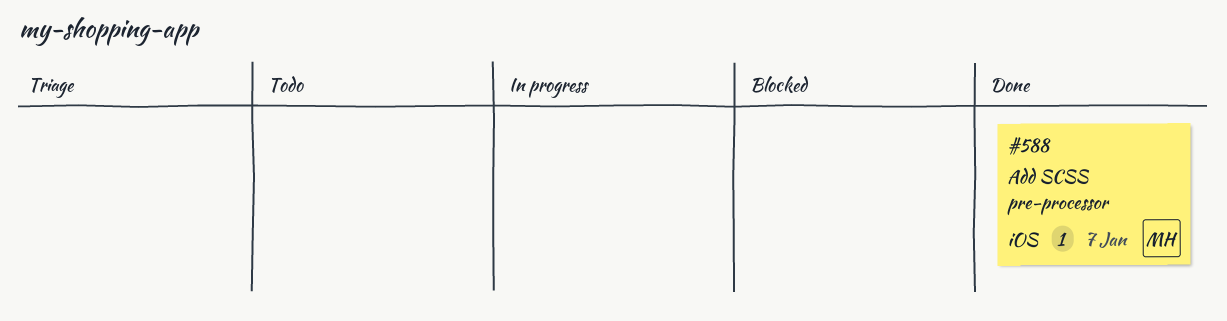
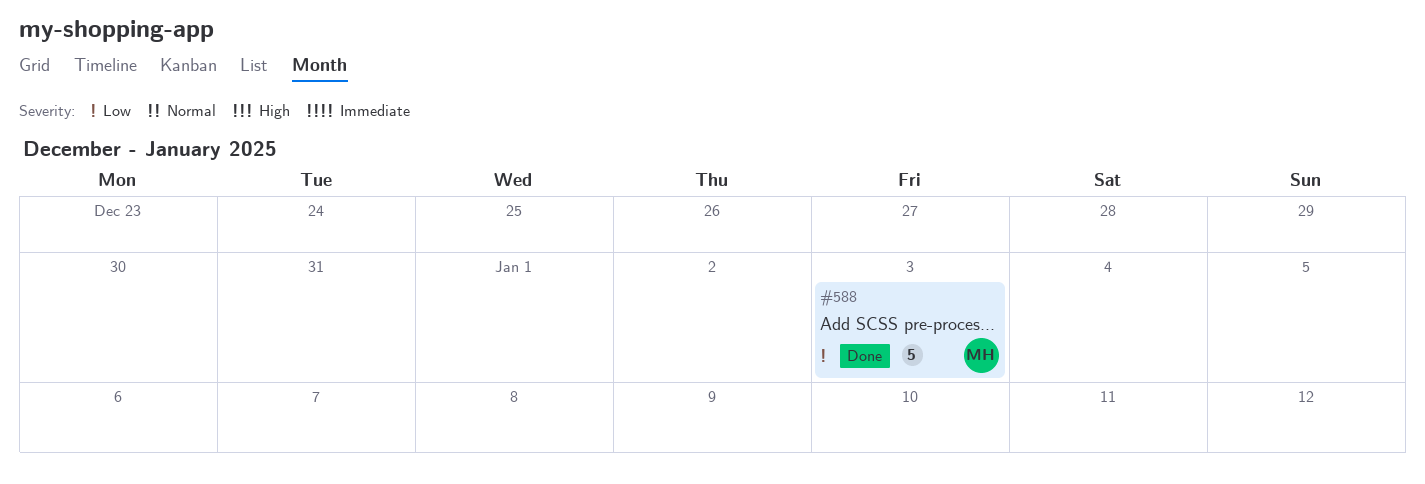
#588, estimate: 1 -> 5
#588, due: Jan 7 -> Jan 3

